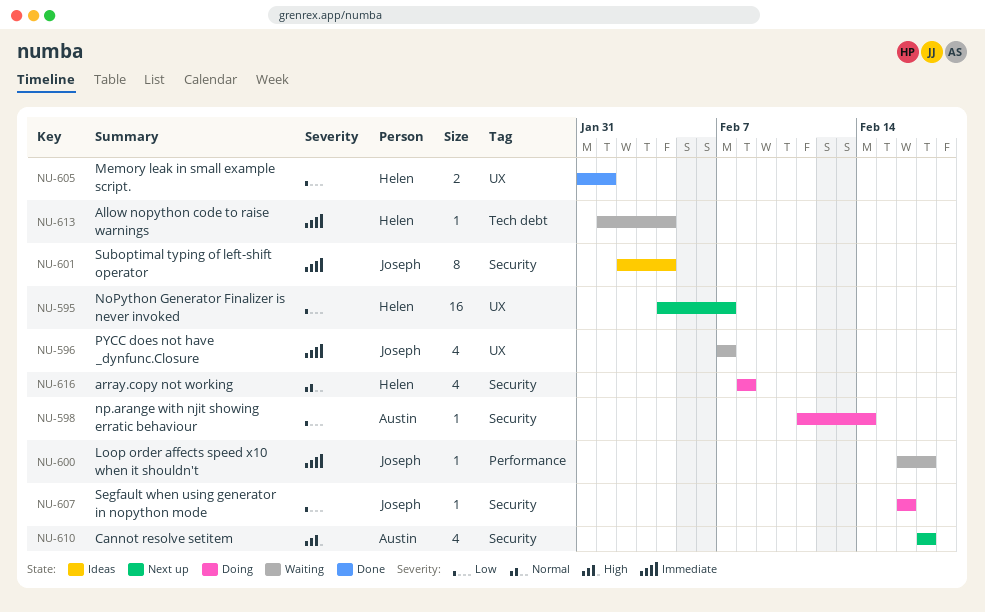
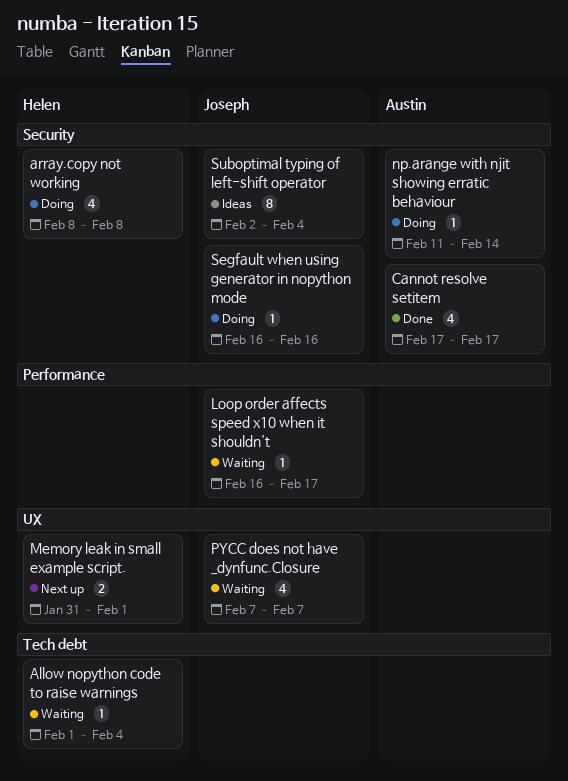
Cannot resolve setitem, status: Next up -> Done
Memory leak in small example script., status: Done -> Next up
NoPython Generator Finalizer is never invoked: present -> none

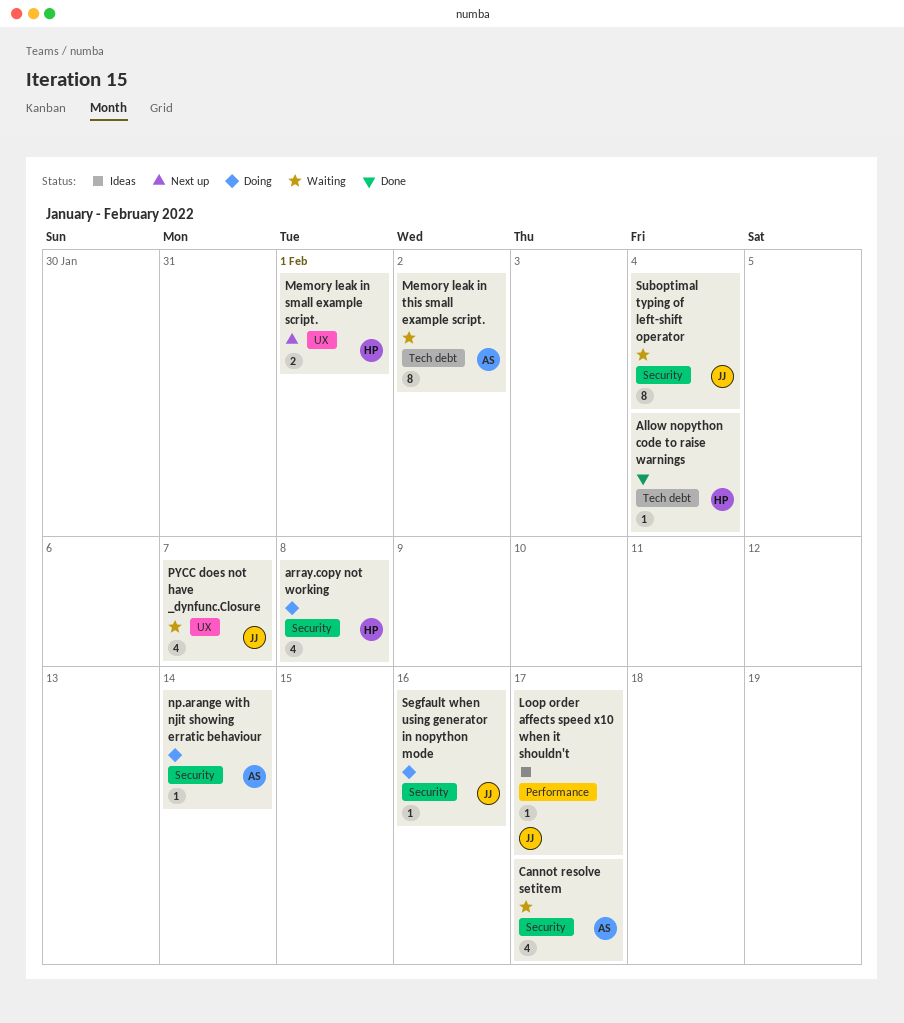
Allow nopython code to raise warnings, status: Waiting -> Done
Cannot resolve setitem, status: Done -> Waiting
Loop order affects speed x10 when it shouldn't, status: Waiting -> Ideas
Memory leak in this small example script.: none -> present
Suboptimal typing of left-shift operator, status: Ideas -> Waiting

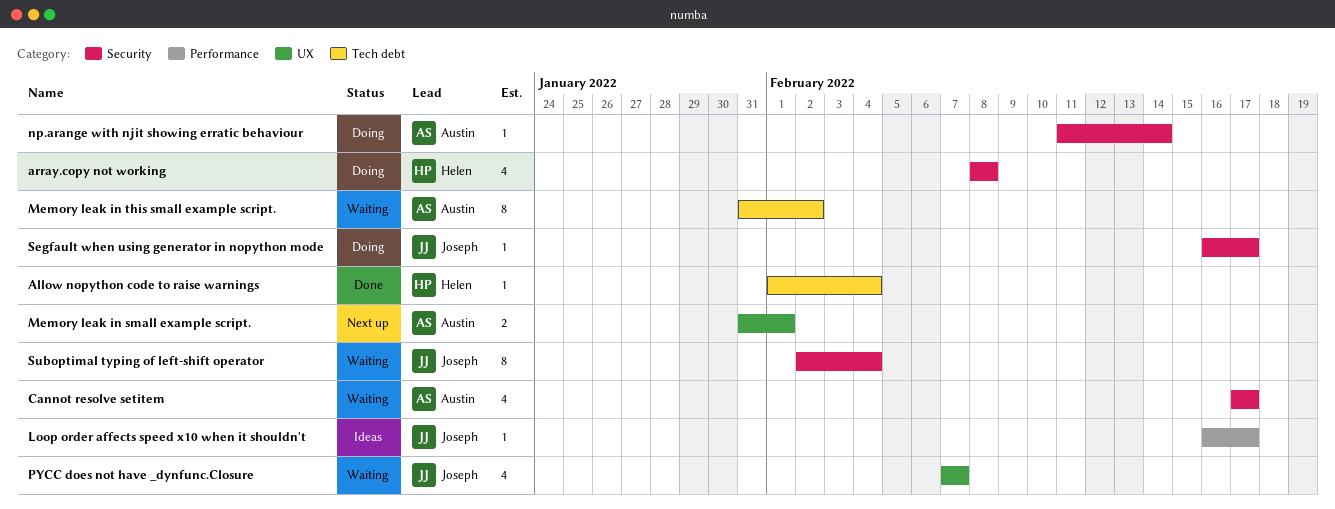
Memory leak in small example script., owner: Helen -> Austin
Segfault when using generator in nopython mode, due: Feb 16 -> Feb 17

